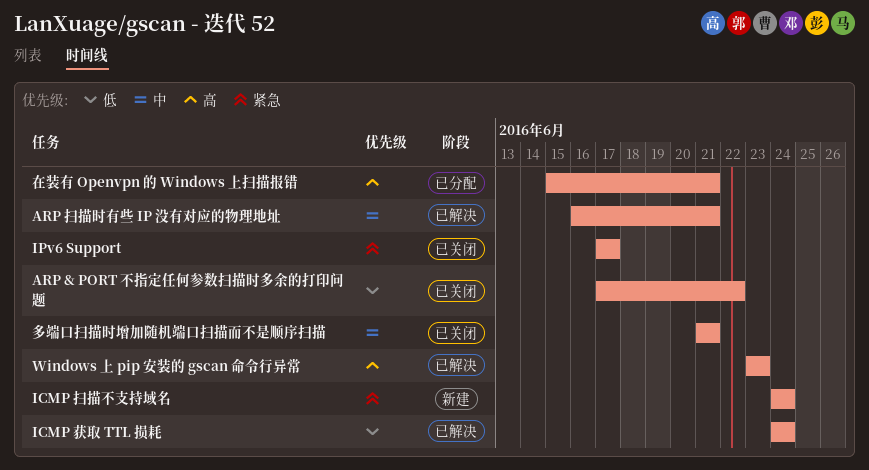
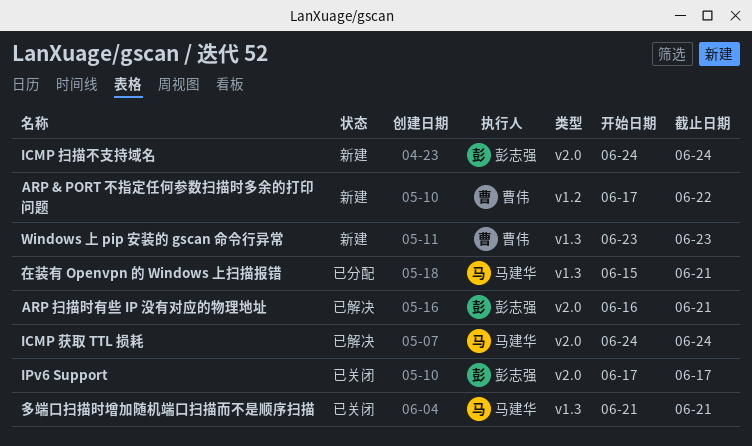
ARP & PORT 不指定任何参数扫描时多余的打印问题, status: 已关闭 -> 新建
Windows 上 pip 安装的 gscan 命令行异常, status: 已解决 -> 新建

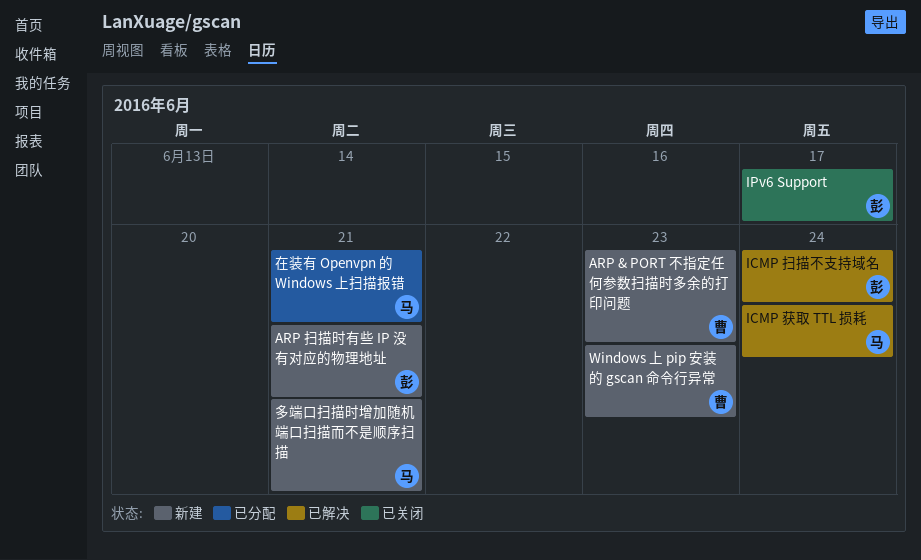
ARP & PORT 不指定任何参数扫描时多余的打印问题, due: Jun 22 -> Jun 23
ARP 扫描时有些 IP 没有对应的物理地址, status: 已解决 -> 新建
ICMP 扫描不支持域名, status: 新建 -> 已解决
多端口扫描时增加随机端口扫描而不是顺序扫描, status: 已关闭 -> 新建

